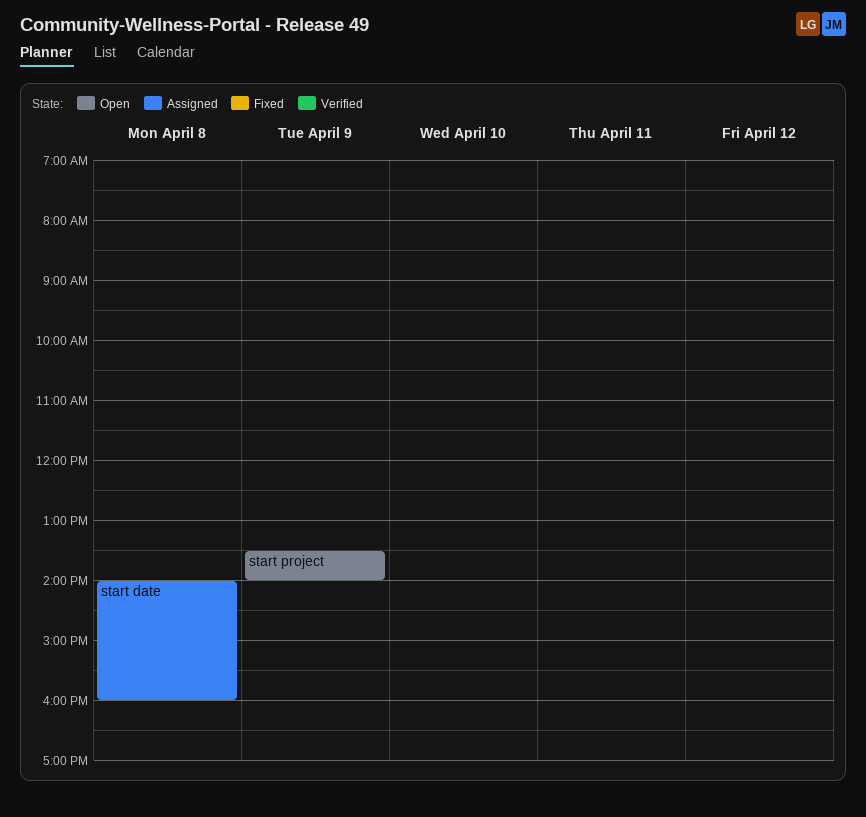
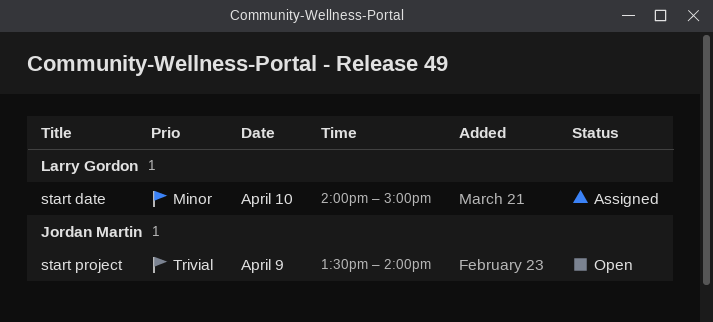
start date, day: Apr 8 -> Apr 10
start date, ends: 16:00 -> 15:00

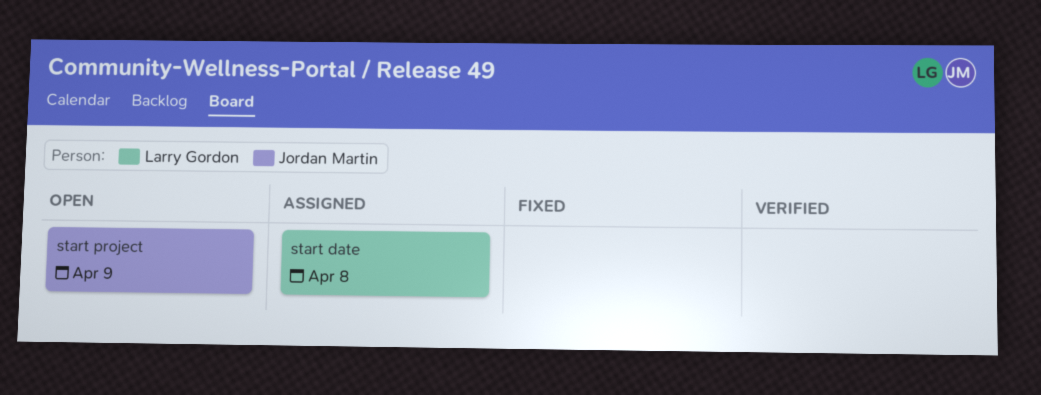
start date, day: Apr 10 -> Apr 8

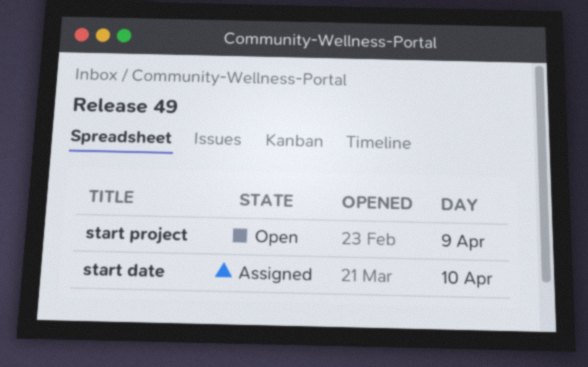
start date, day: Apr 8 -> Apr 10

